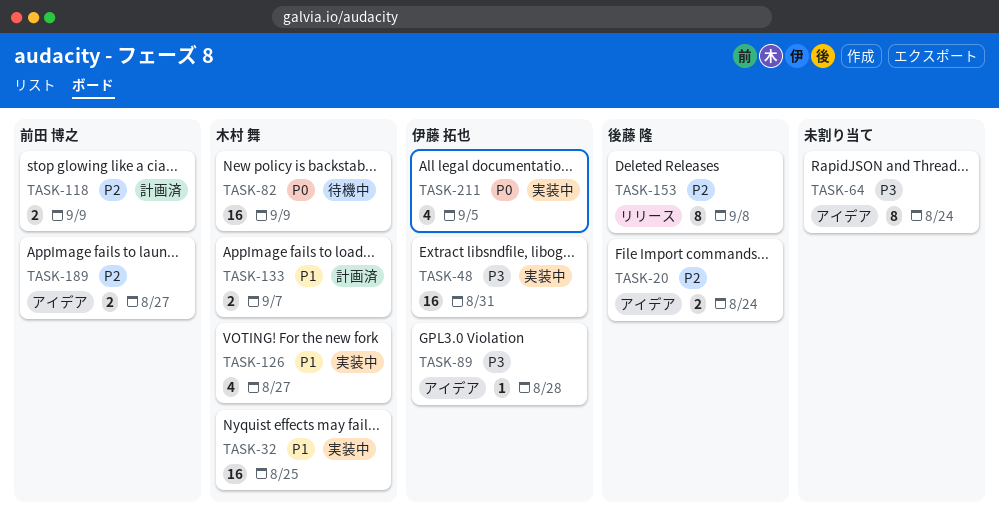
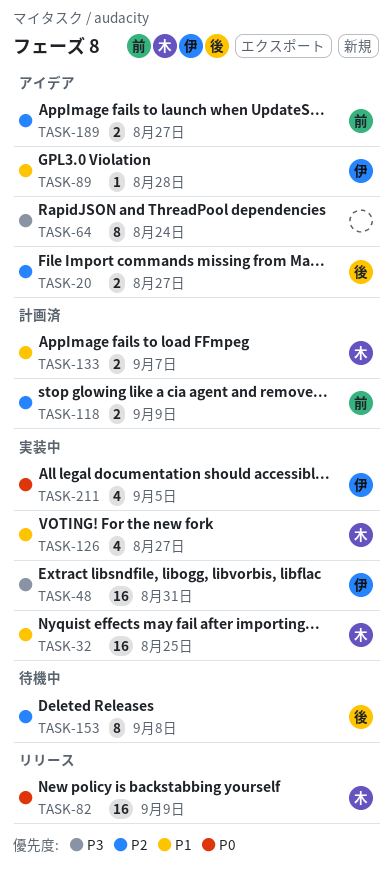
TASK-20, due: Aug 24 -> Aug 27
TASK-82, status: 待機中 -> リリース
TASK-89, priority: P3 -> P1
TASK-153, status: リリース -> 待機中

